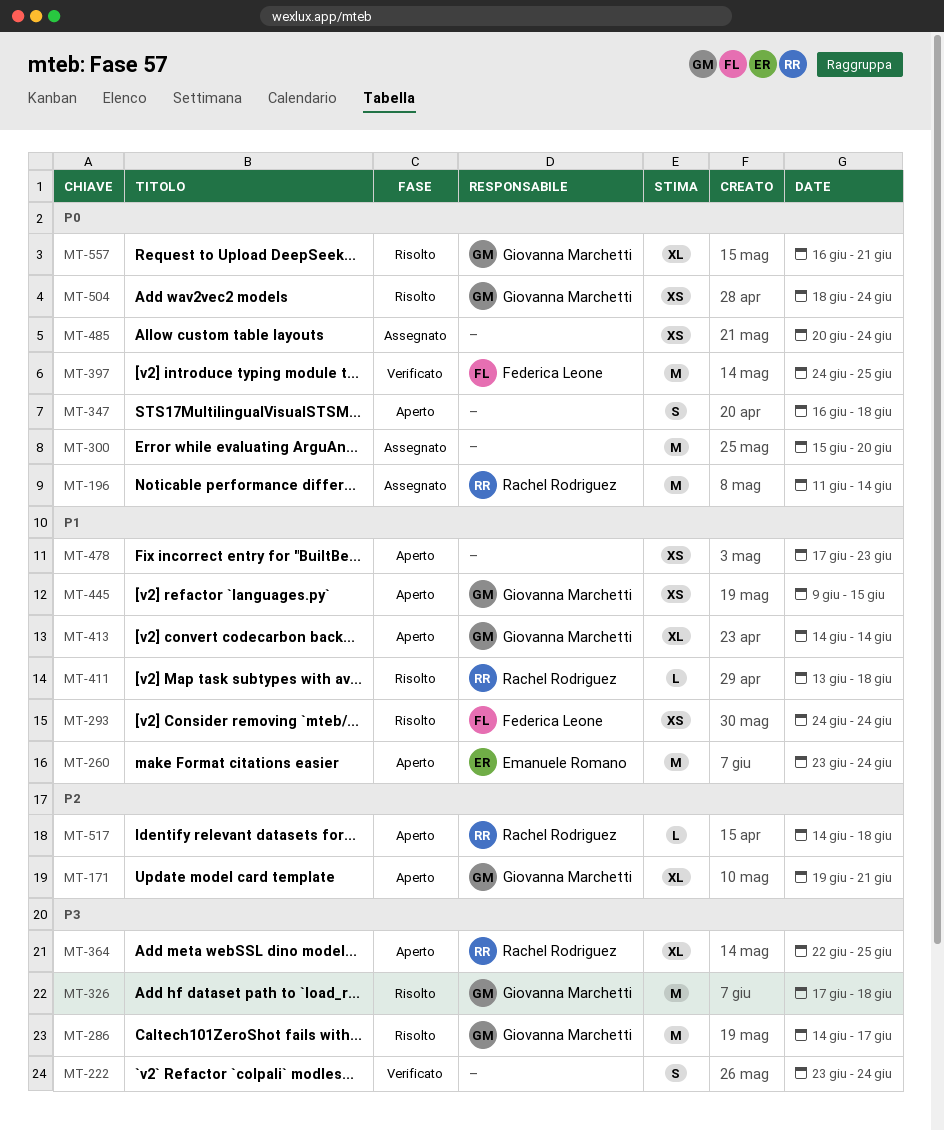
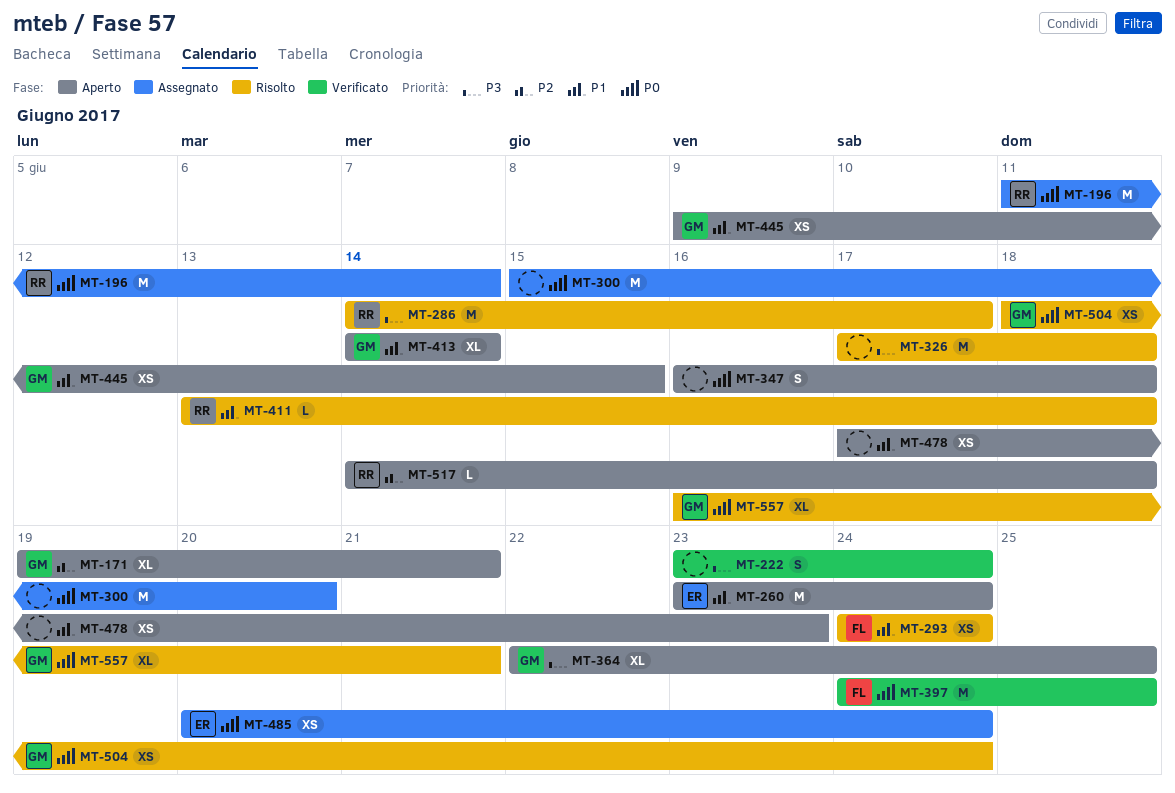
MT-286, owner: Giovanna Marchetti -> Rachel Rodriguez
MT-326, owner: Giovanna Marchetti -> none
MT-364, owner: Rachel Rodriguez -> Giovanna Marchetti
MT-485, owner: none -> Emanuele Romano

